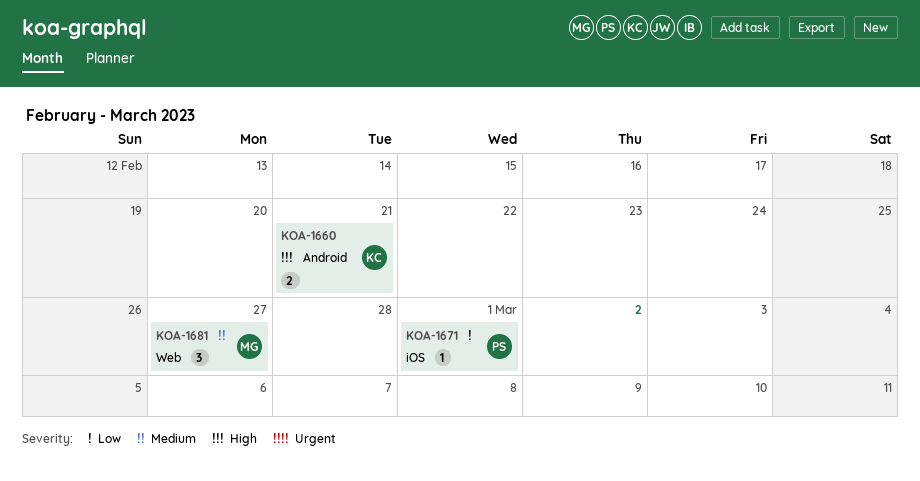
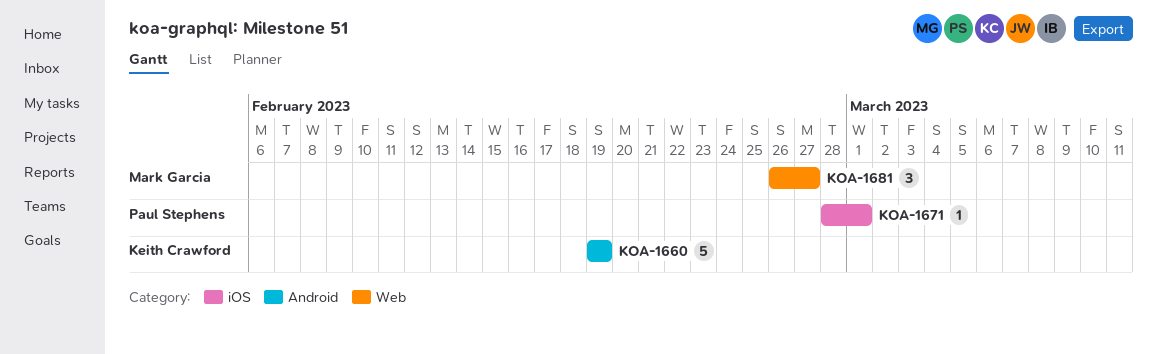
KOA-1660, estimate: 2 -> 5
KOA-1660, due: Feb 21 -> Feb 19

